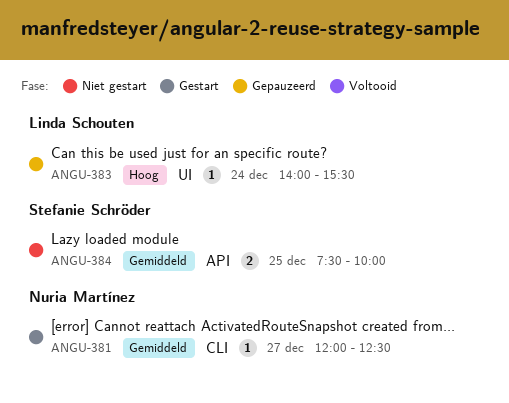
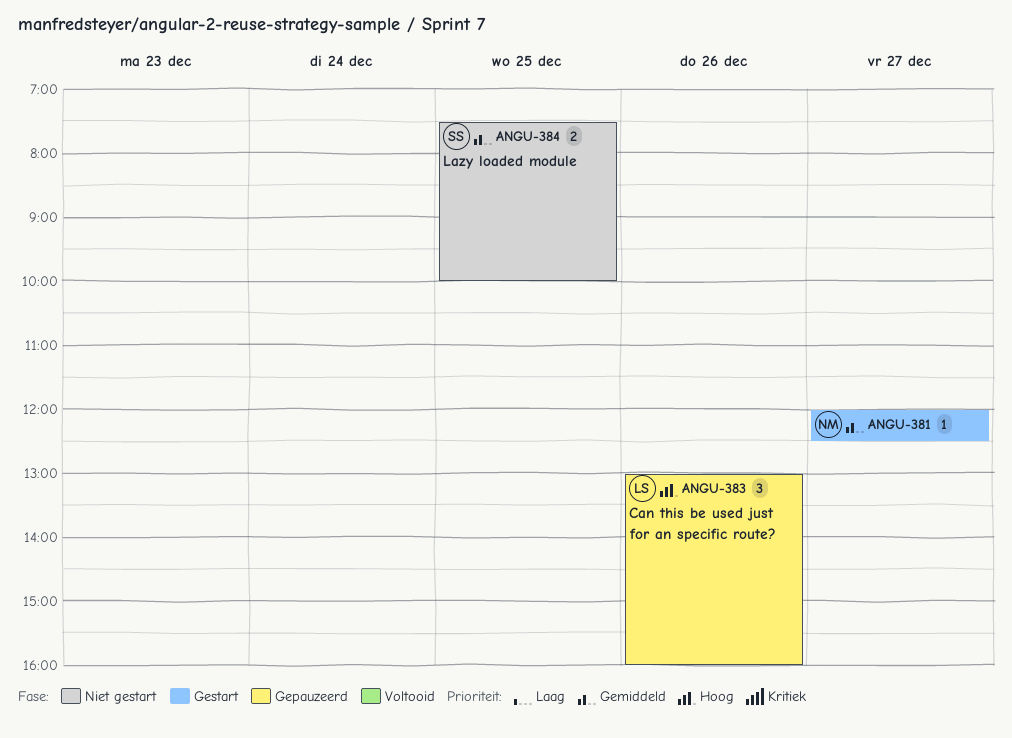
ANGU-383, estimate: 1 -> 3
ANGU-383, day: Dec 24 -> Dec 26
ANGU-383, begins: 14:00 -> 13:00
ANGU-383, ends: 15:30 -> 16:00

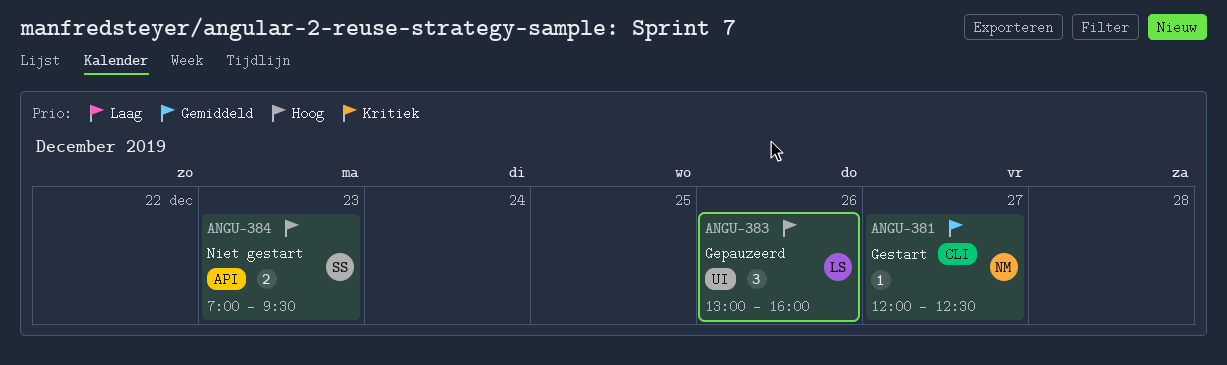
ANGU-384, priority: Gemiddeld -> Hoog
ANGU-384, day: Dec 25 -> Dec 23
ANGU-384, begins: 07:30 -> 07:00
ANGU-384, ends: 10:00 -> 09:30

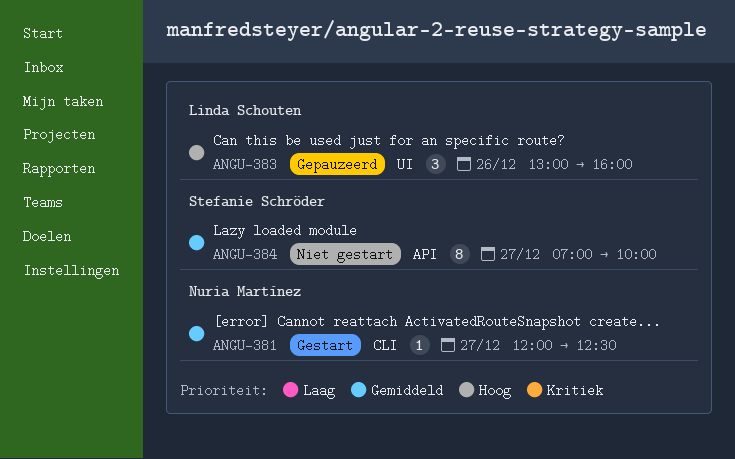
ANGU-384, priority: Hoog -> Gemiddeld
ANGU-384, estimate: 2 -> 8
ANGU-384, day: Dec 23 -> Dec 27
ANGU-384, ends: 09:30 -> 10:00

